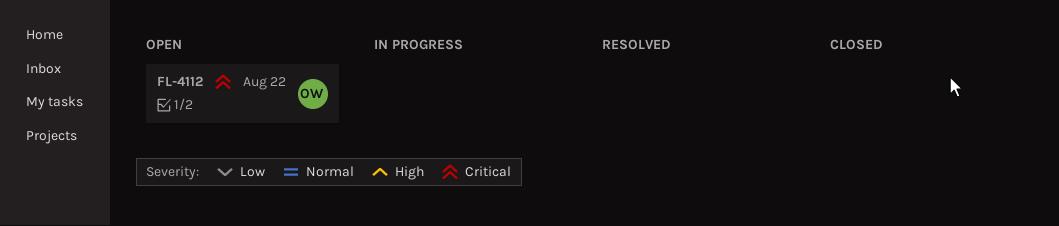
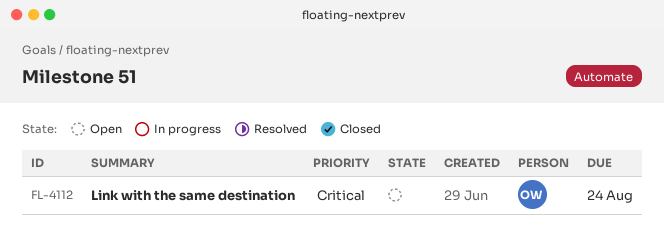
FL-4112, due: Aug 22 -> Aug 24

